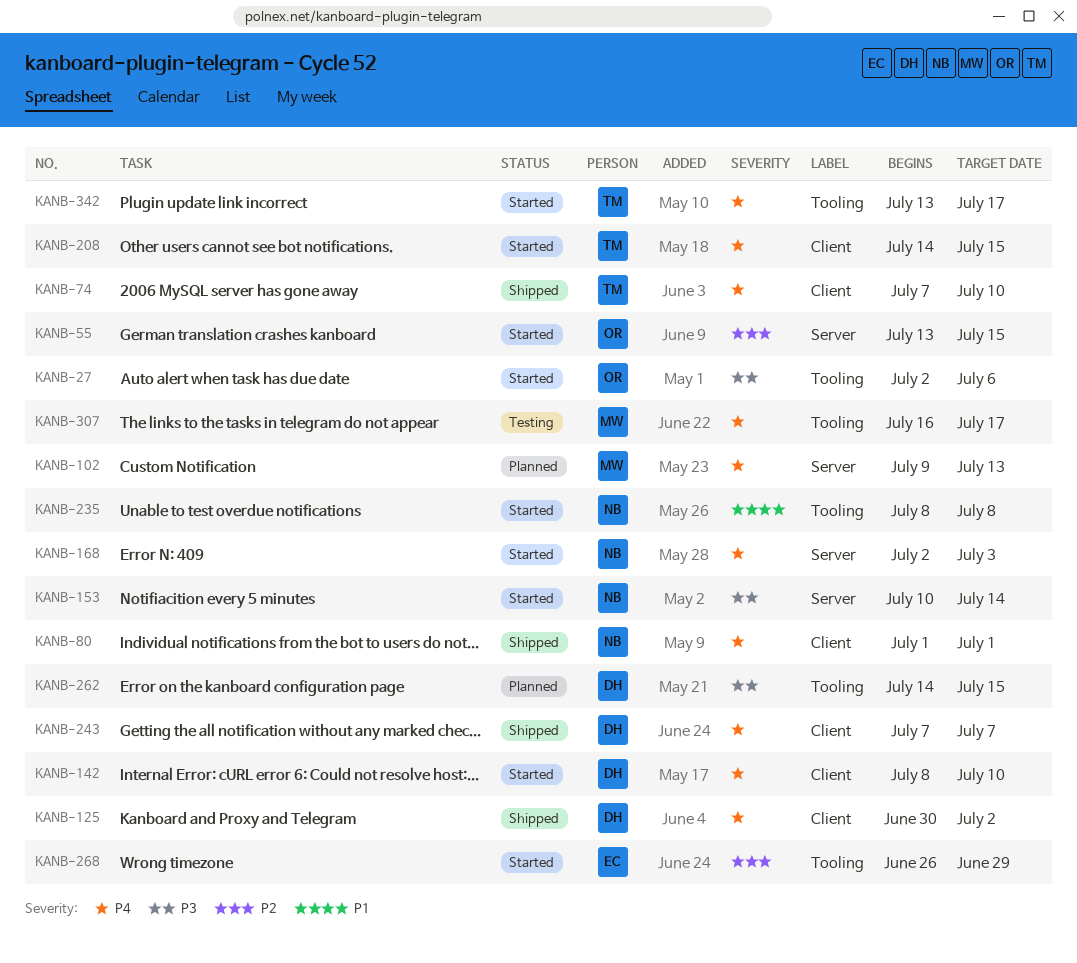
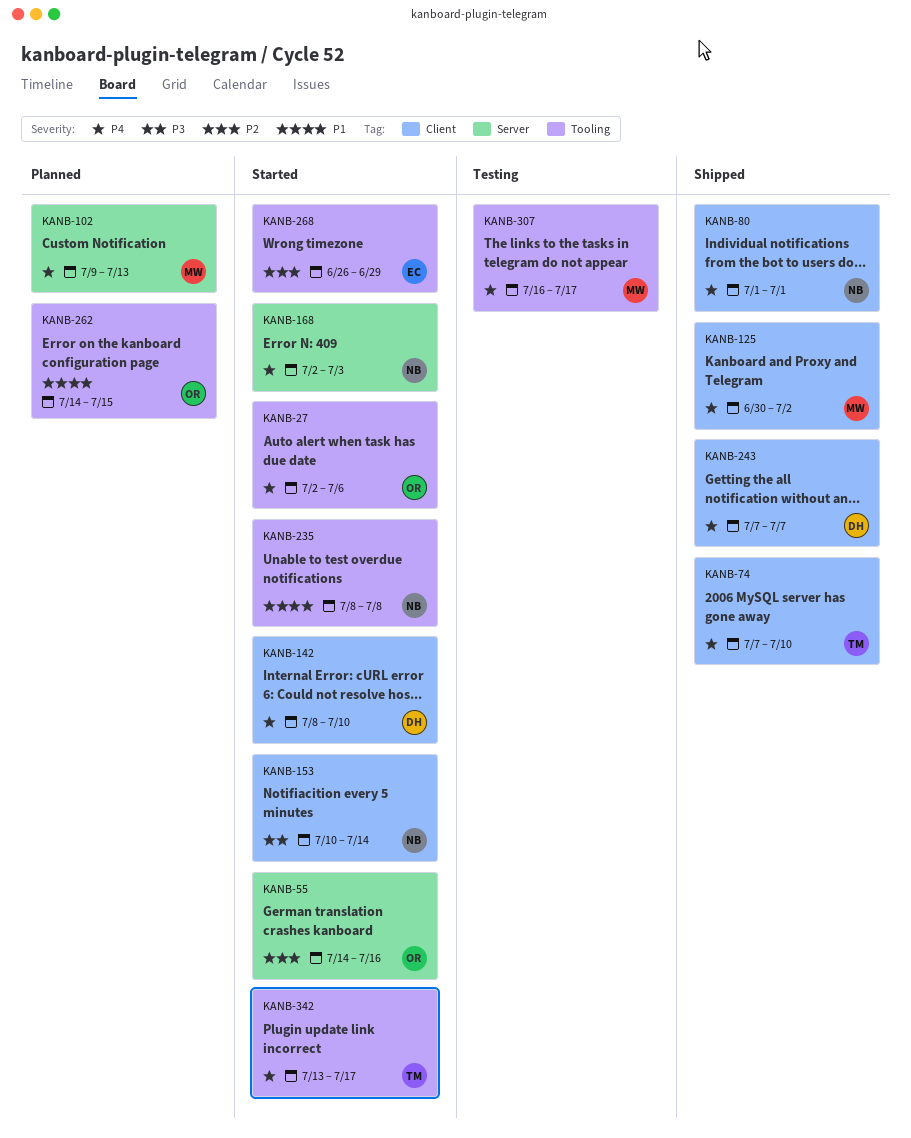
KANB-27, priority: P3 -> P4
KANB-55, start: Jul 13 -> Jul 14
KANB-55, due: Jul 15 -> Jul 16
KANB-125, owner: DH -> MW
KANB-153, label: Server -> Client
KANB-208: present -> none
KANB-262, owner: DH -> OR
KANB-262, priority: P3 -> P1

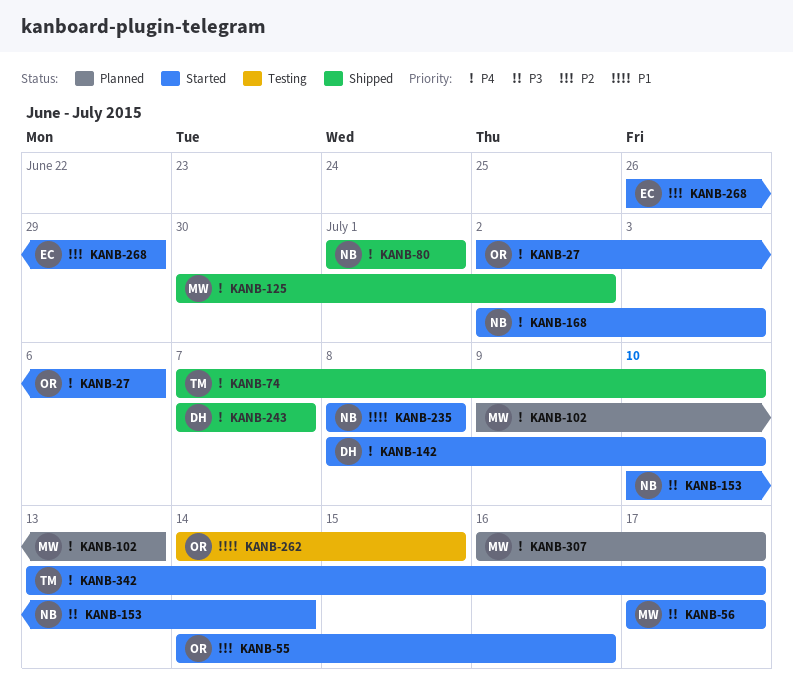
KANB-56: none -> present
KANB-262, status: Planned -> Testing
KANB-307, status: Testing -> Planned

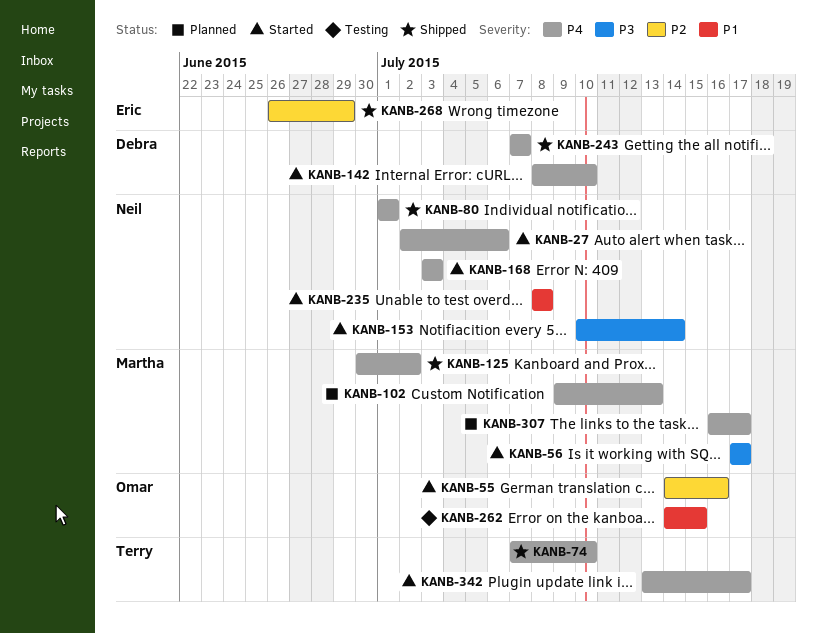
KANB-27, owner: Omar -> Neil
KANB-168, start: Jul 2 -> Jul 3
KANB-268, status: Started -> Shipped

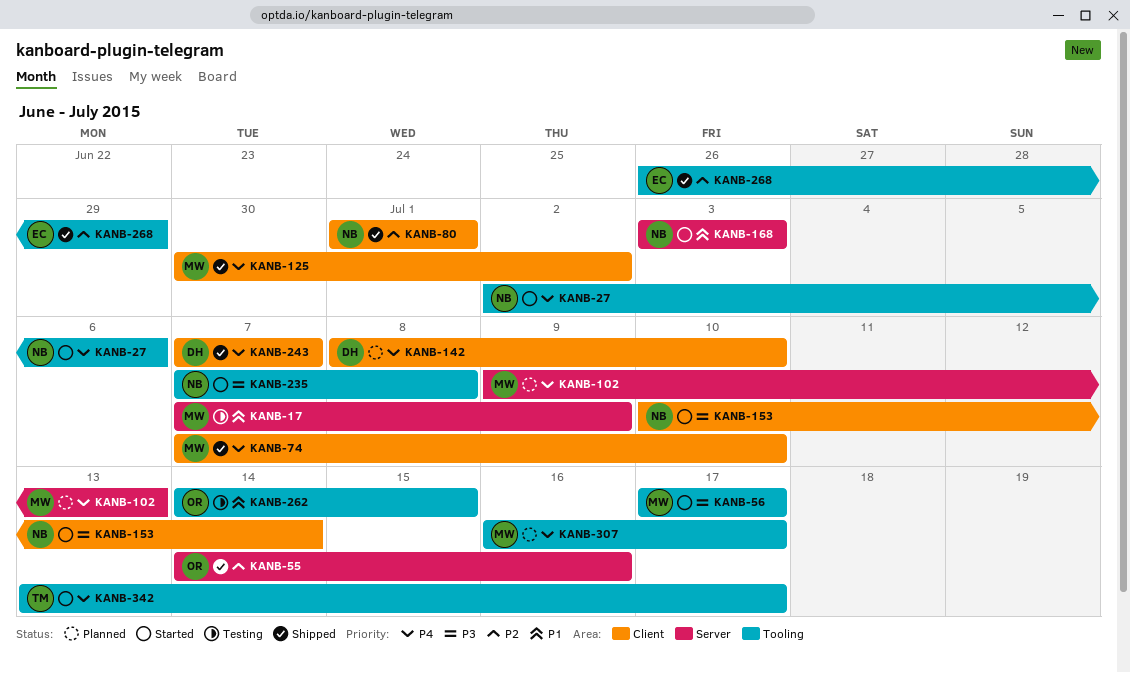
KANB-17: none -> present
KANB-55, status: Started -> Shipped
KANB-74, owner: Terry -> Martha
KANB-80, priority: P4 -> P2
KANB-142, status: Started -> Planned
KANB-168, priority: P4 -> P1
KANB-235, priority: P1 -> P3
KANB-235, start: Jul 8 -> Jul 7

